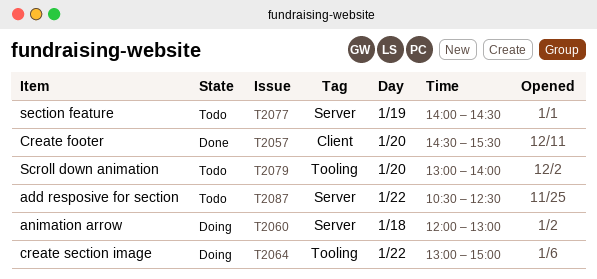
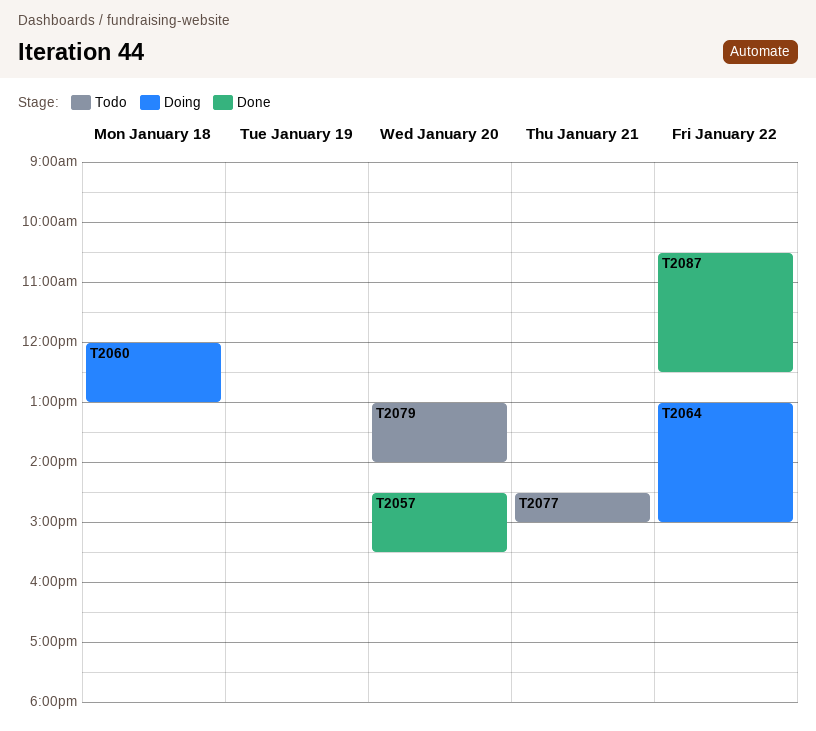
T2077, day: Jan 19 -> Jan 21
T2077, begins: 14:00 -> 14:30
T2077, ends: 14:30 -> 15:00
T2087, status: Todo -> Done

